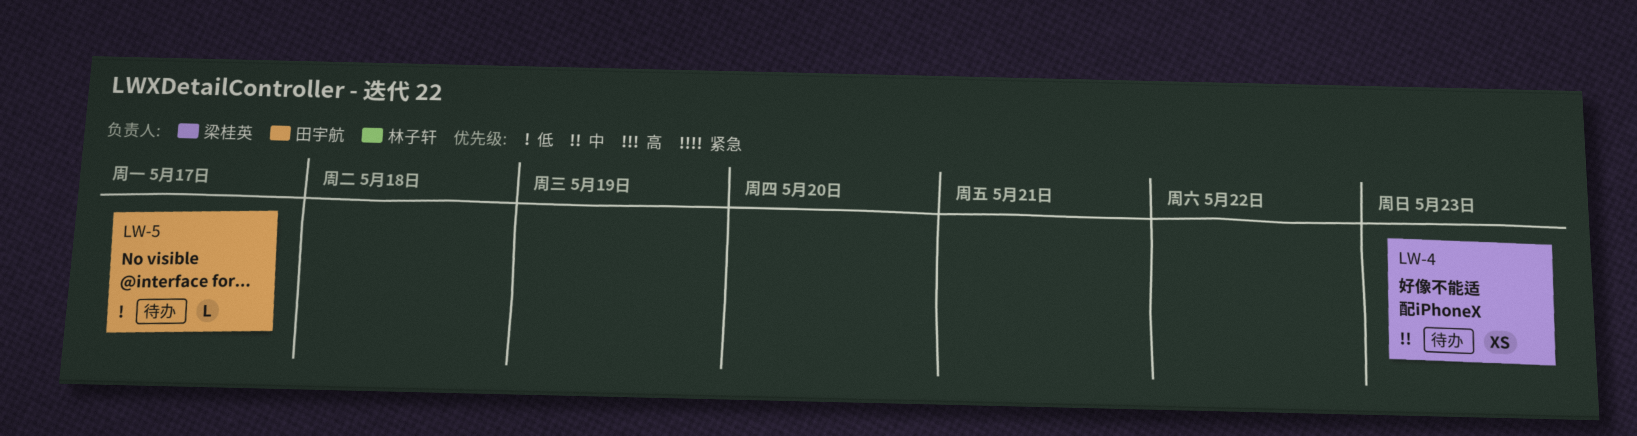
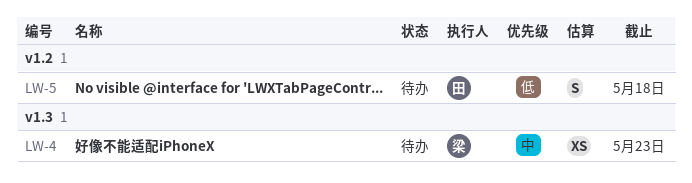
LW-5, estimate: L -> S
LW-5, due: May 17 -> May 18

